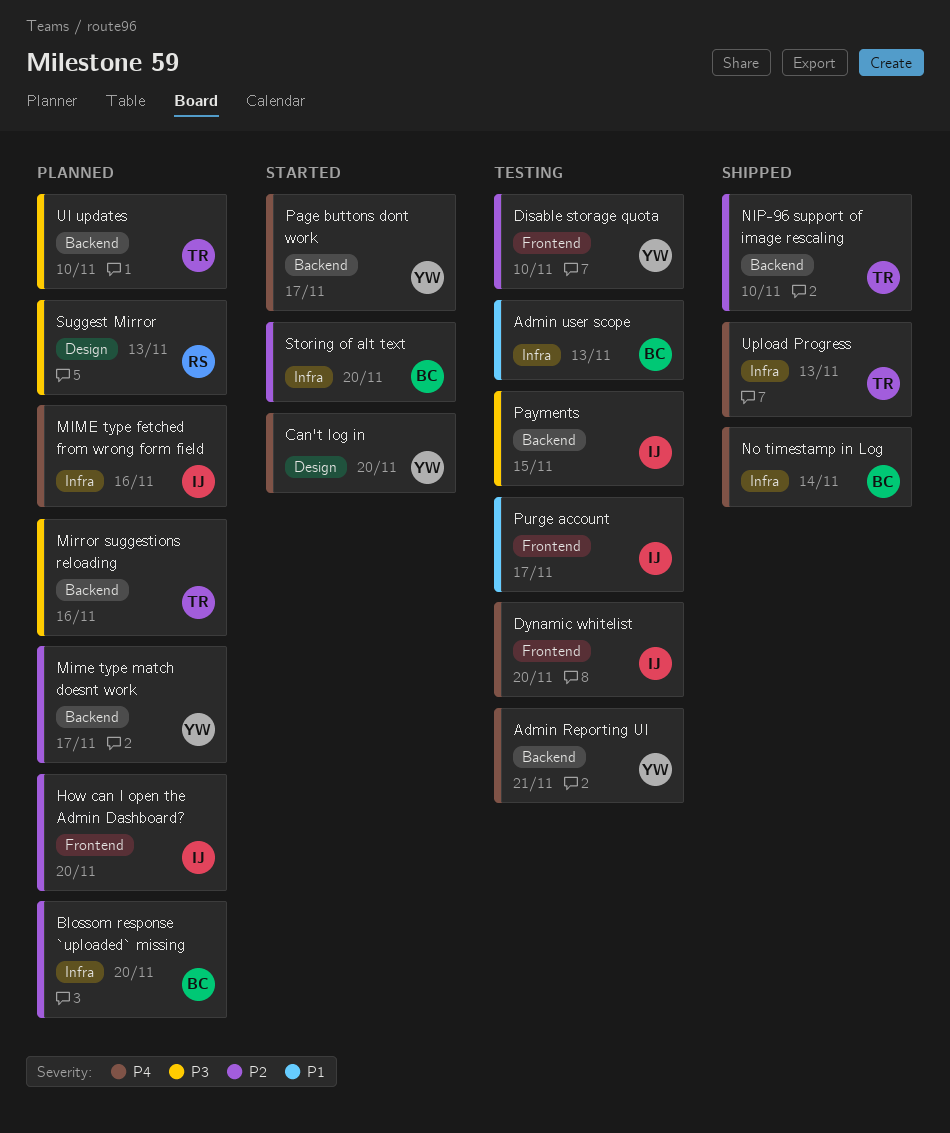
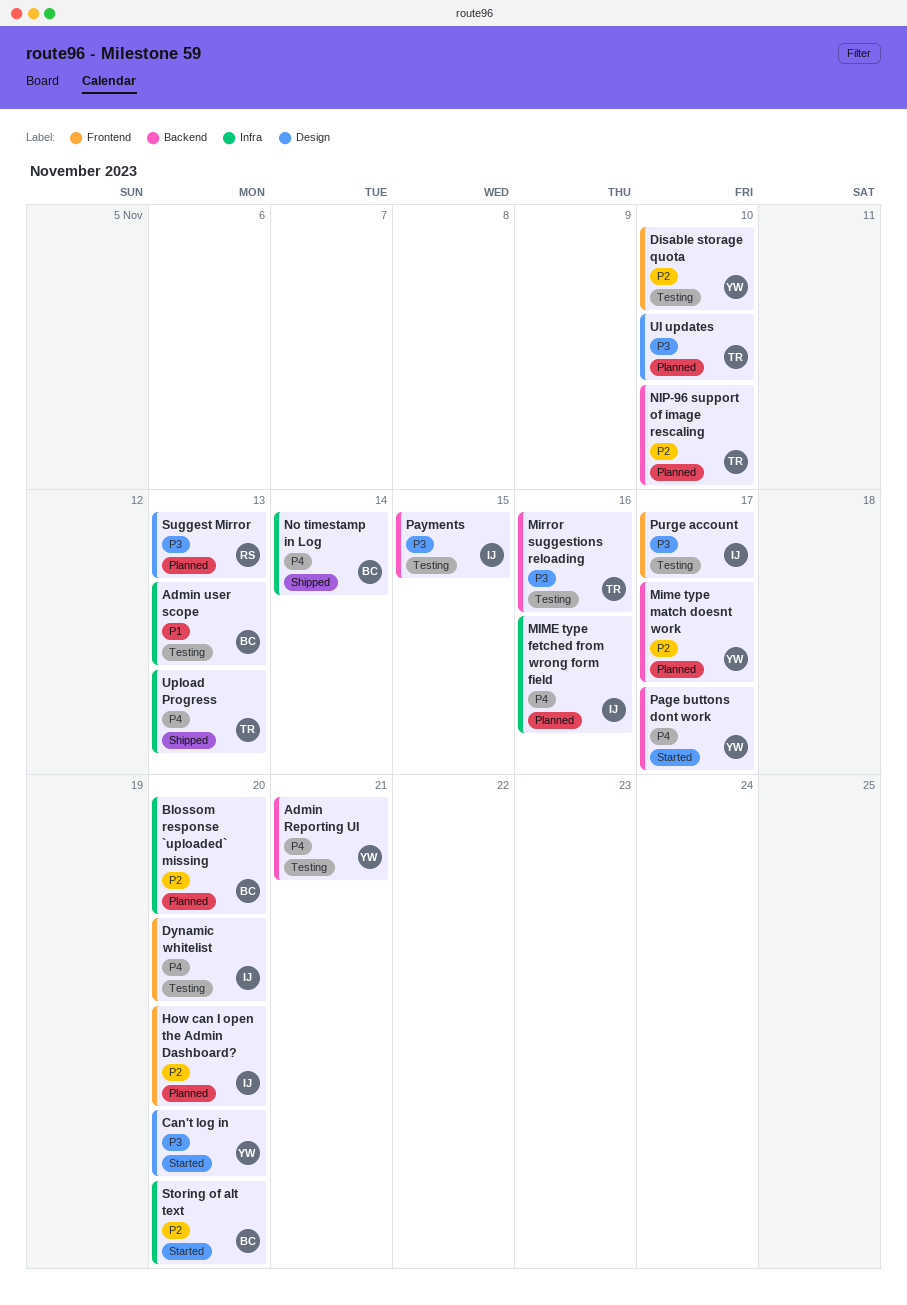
Can't log in, priority: P4 -> P3
Mirror suggestions reloading, status: Planned -> Testing
NIP-96 support of image rescaling, status: Shipped -> Planned
Purge account, priority: P1 -> P3
UI updates, label: Backend -> Design

